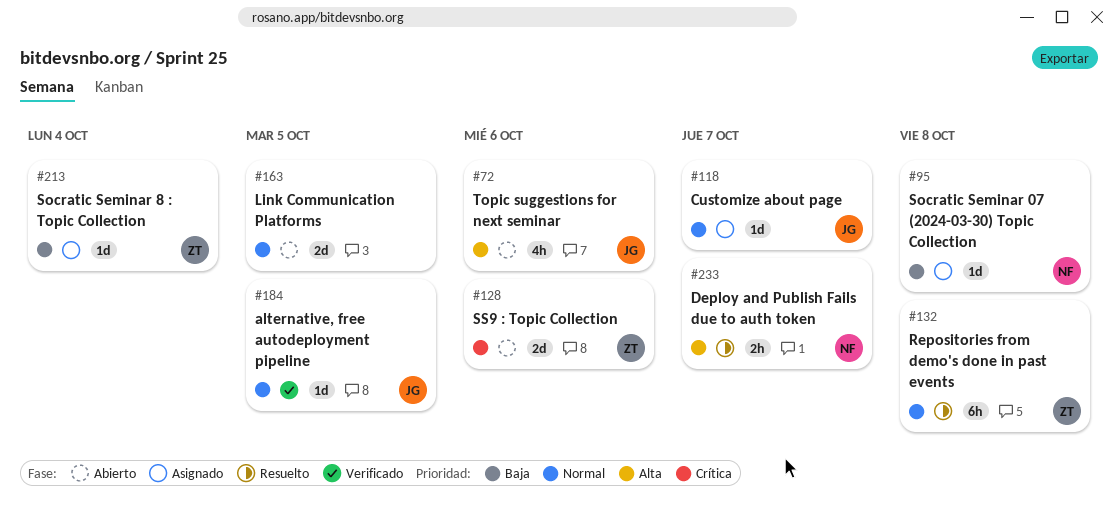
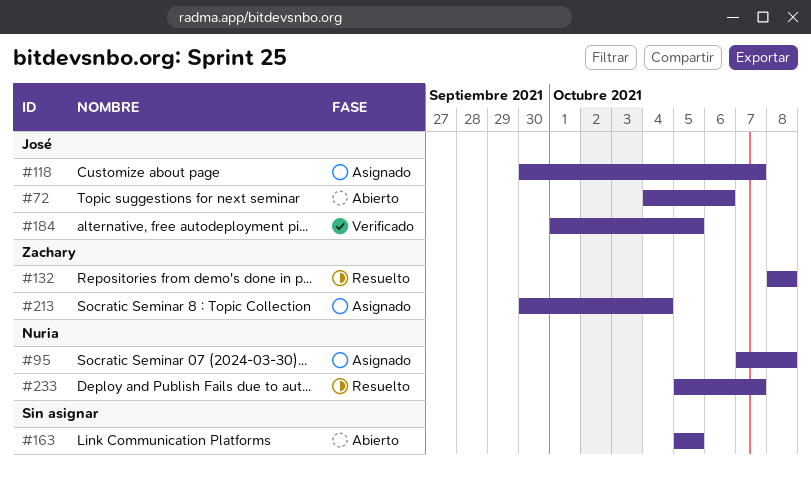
#128: present -> none

